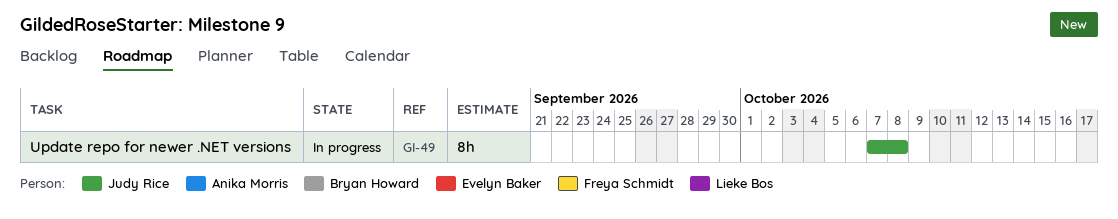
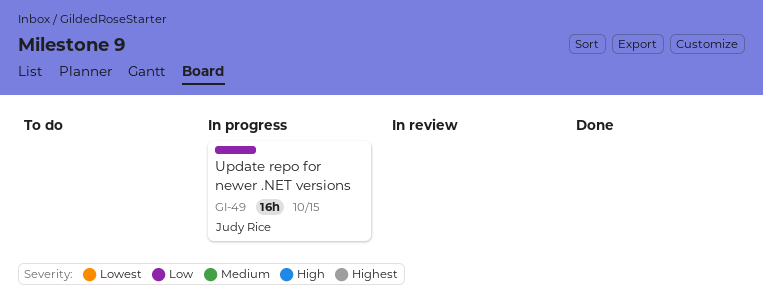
GI-49, estimate: 8h -> 16h
GI-49, due: Oct 8 -> Oct 15

